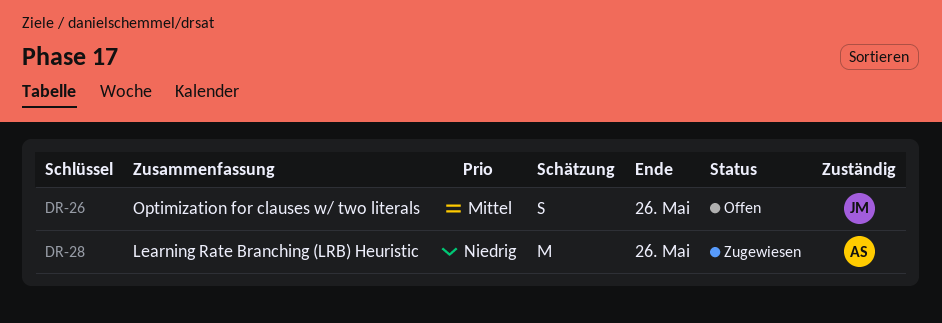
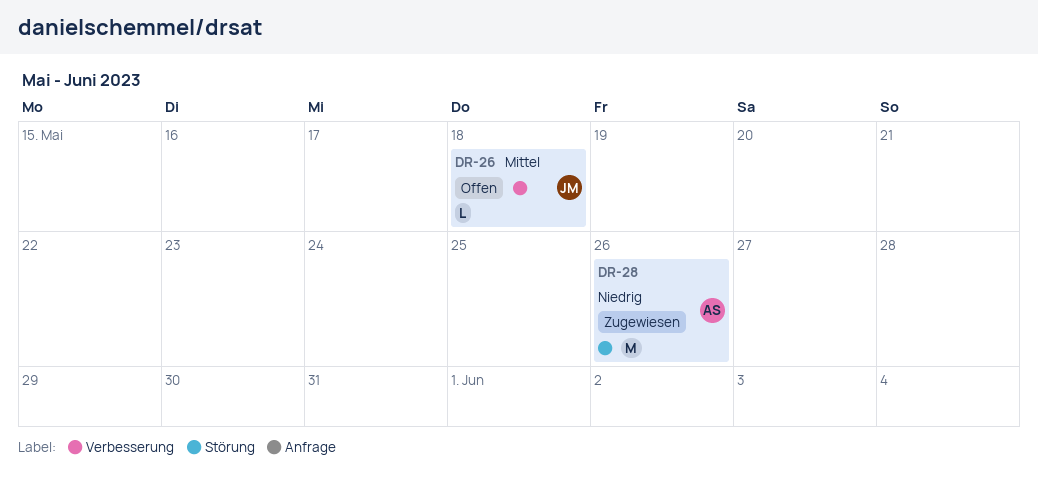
DR-26, estimate: S -> L
DR-26, due: May 26 -> May 18

